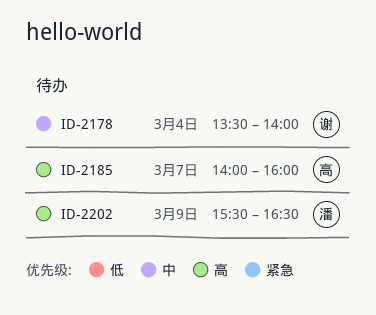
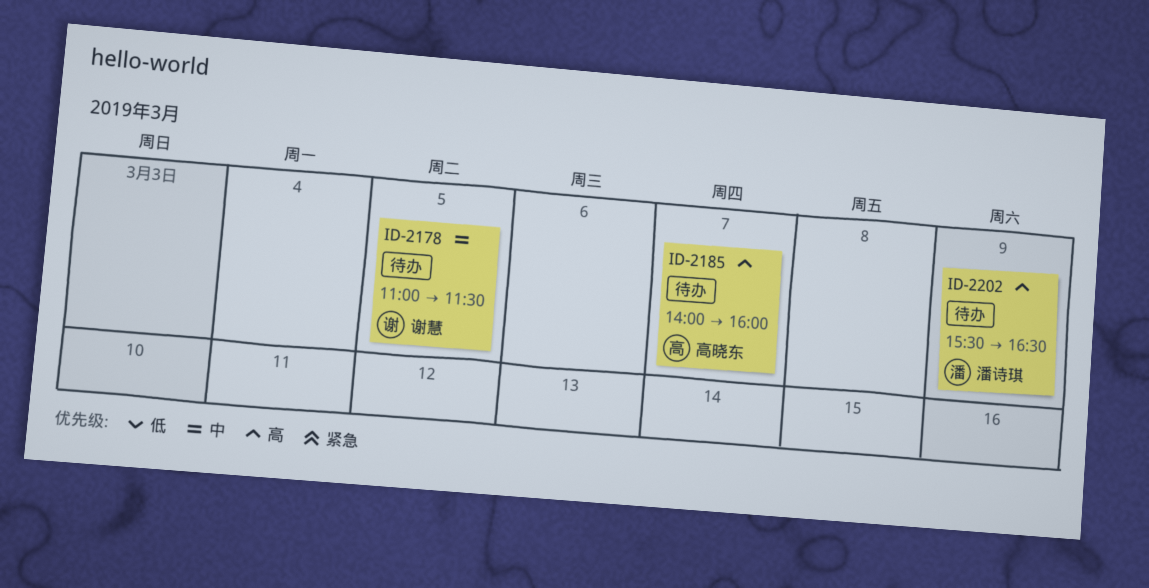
ID-2178, day: Mar 4 -> Mar 5
ID-2178, begins: 13:30 -> 11:00
ID-2178, ends: 14:00 -> 11:30

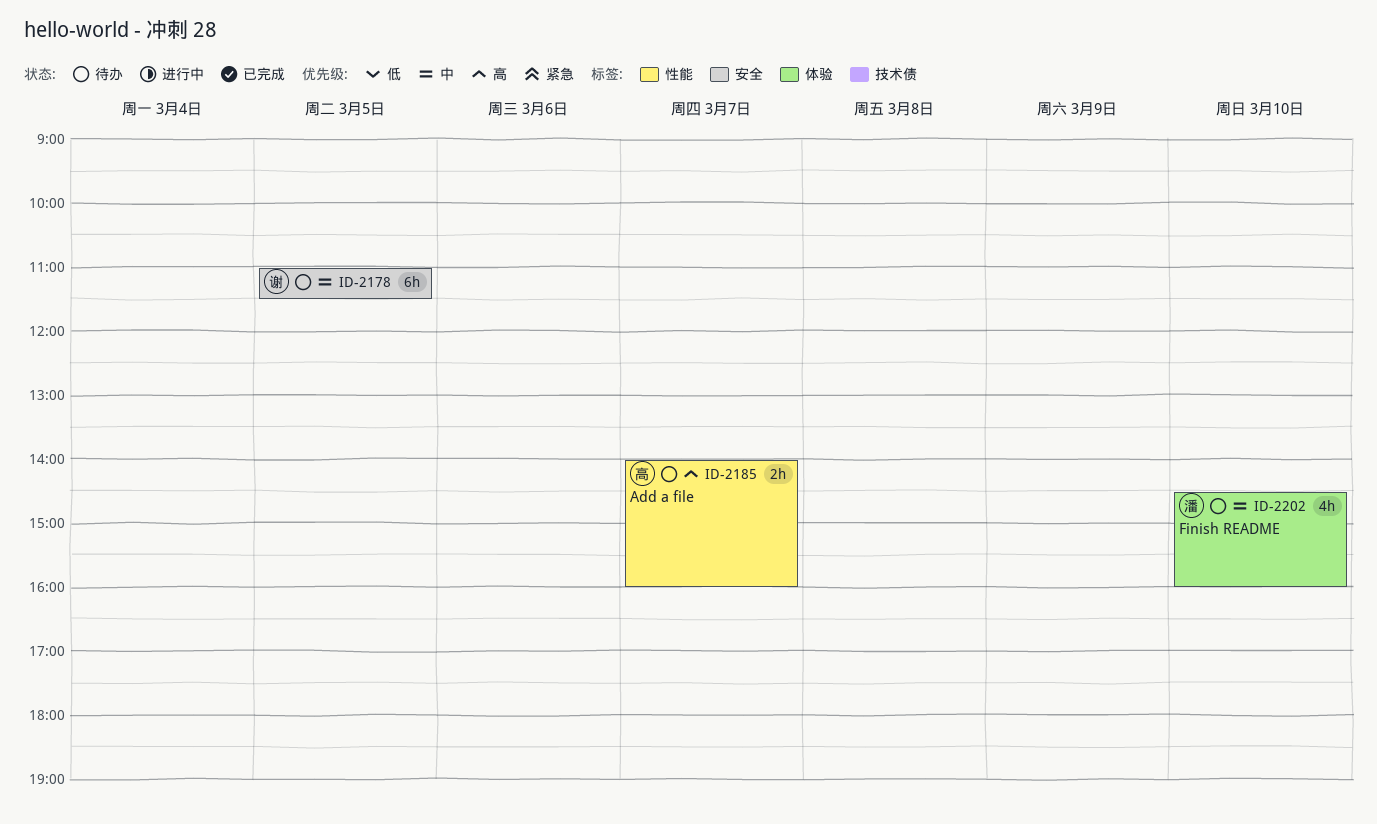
ID-2202, priority: 高 -> 中
ID-2202, day: Mar 9 -> Mar 10
ID-2202, begins: 15:30 -> 14:30
ID-2202, ends: 16:30 -> 16:00

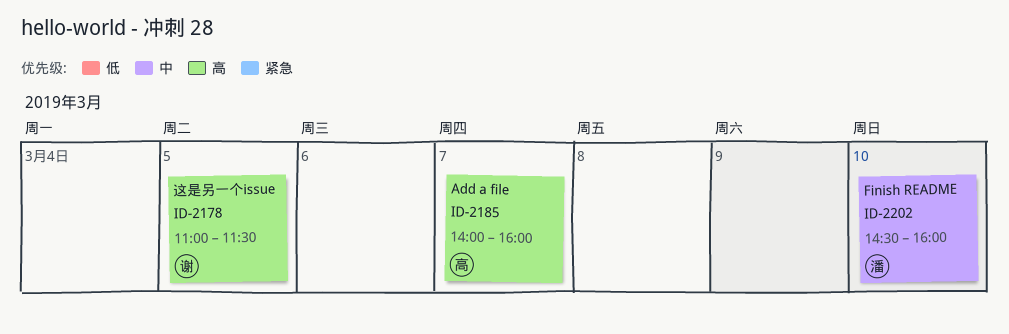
ID-2178, priority: 中 -> 高

